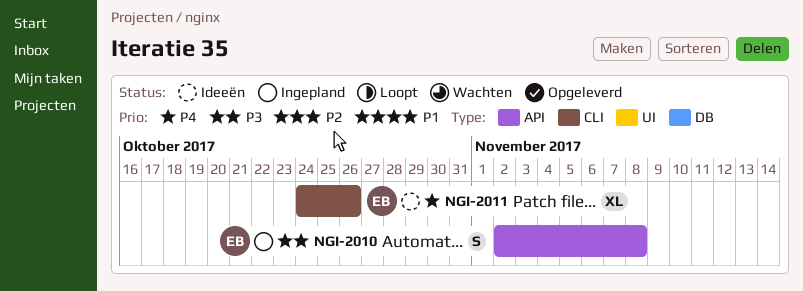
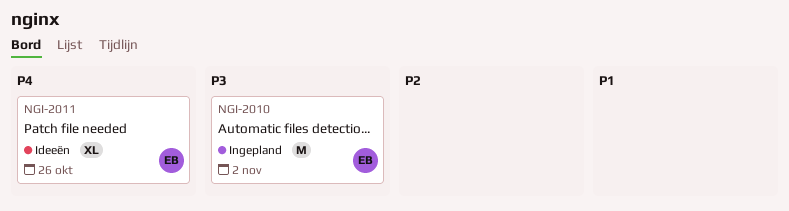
NGI-2010, estimate: S -> M
NGI-2010, due: Nov 8 -> Nov 2

